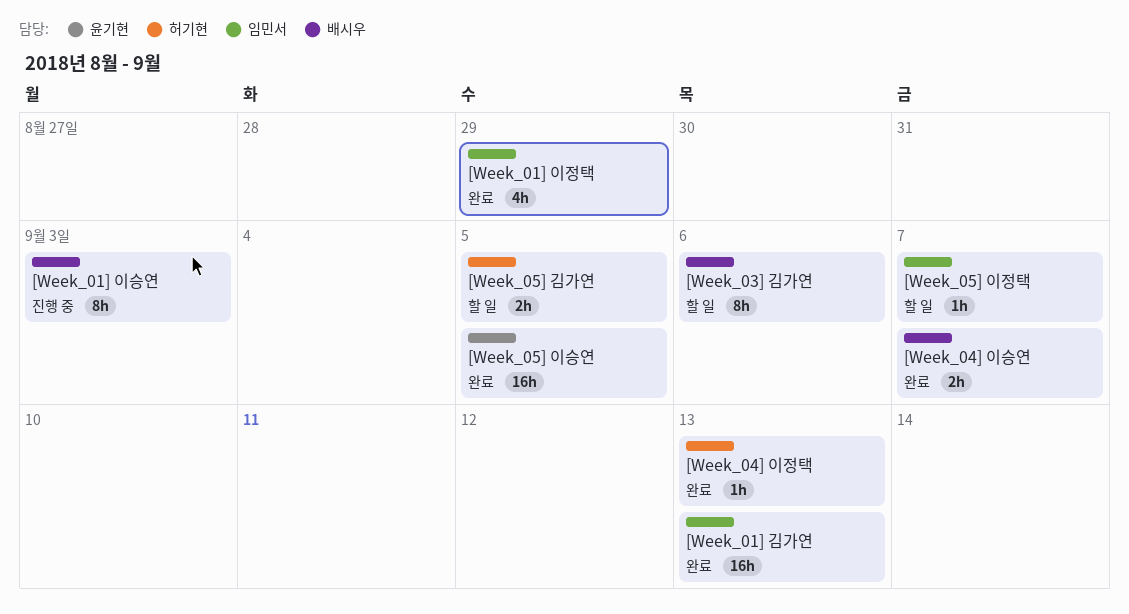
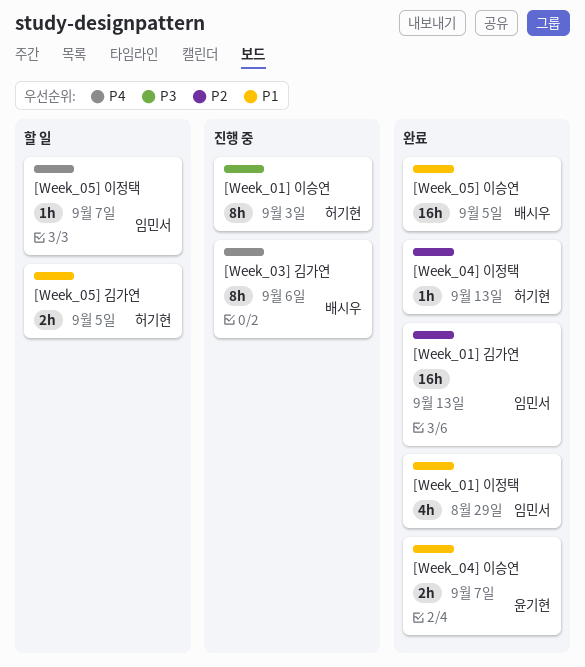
[Week_01] 이승연, owner: 배시우 -> 허기현
[Week_03] 김가연, status: 할 일 -> 진행 중
[Week_04] 이승연, owner: 배시우 -> 윤기현
[Week_05] 이승연, owner: 윤기현 -> 배시우

